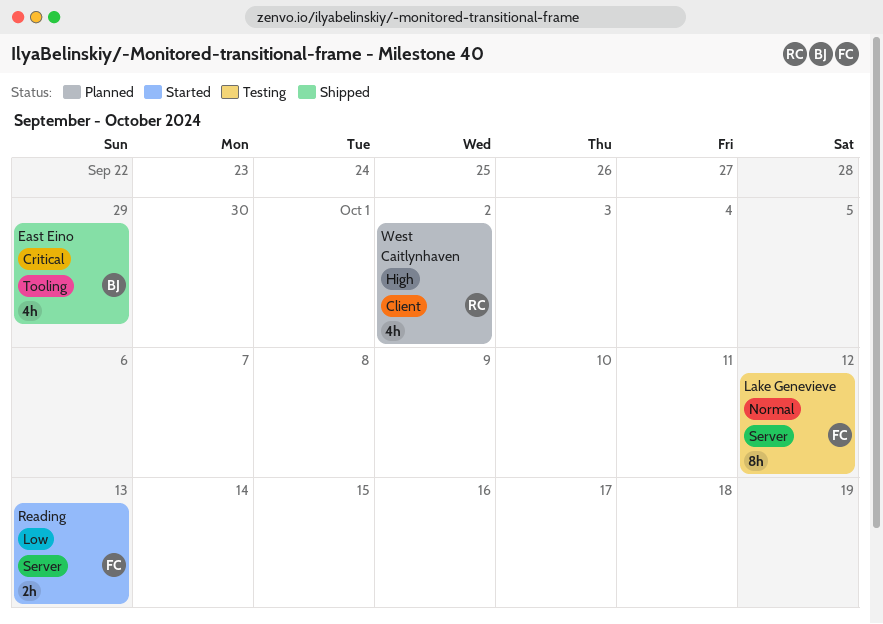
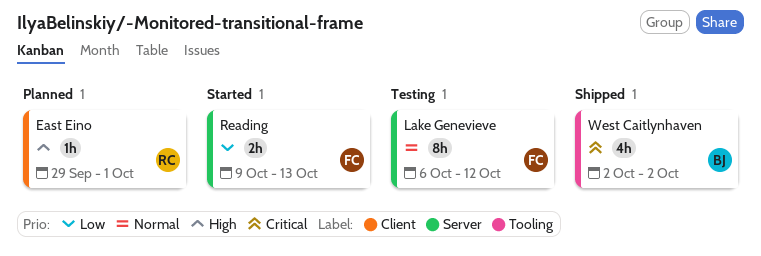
East Eino, status: Shipped -> Planned
East Eino, owner: BJ -> RC
East Eino, priority: Critical -> High
East Eino, label: Tooling -> Client
East Eino, estimate: 4h -> 1h
East Eino, due: Sep 29 -> Oct 1
West Caitlynhaven, status: Planned -> Shipped
West Caitlynhaven, owner: RC -> BJ
West Caitlynhaven, priority: High -> Critical
West Caitlynhaven, label: Client -> Tooling

